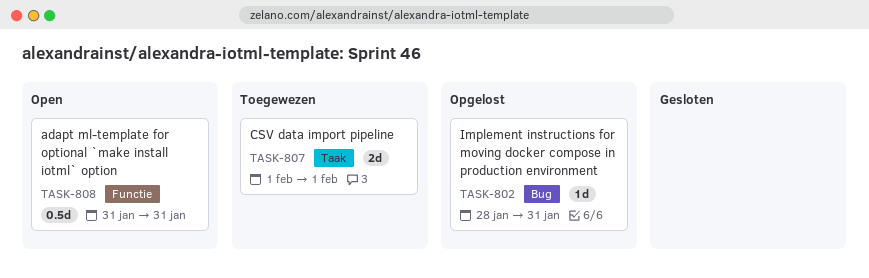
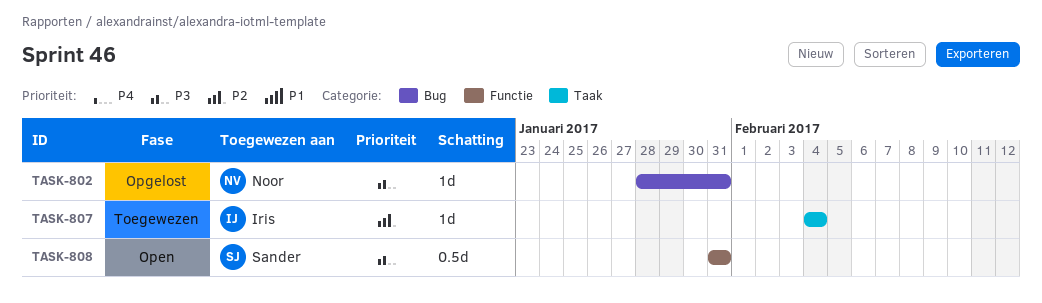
TASK-807, estimate: 2d -> 1d
TASK-807, start: Feb 1 -> Feb 4
TASK-807, due: Feb 1 -> Feb 4

